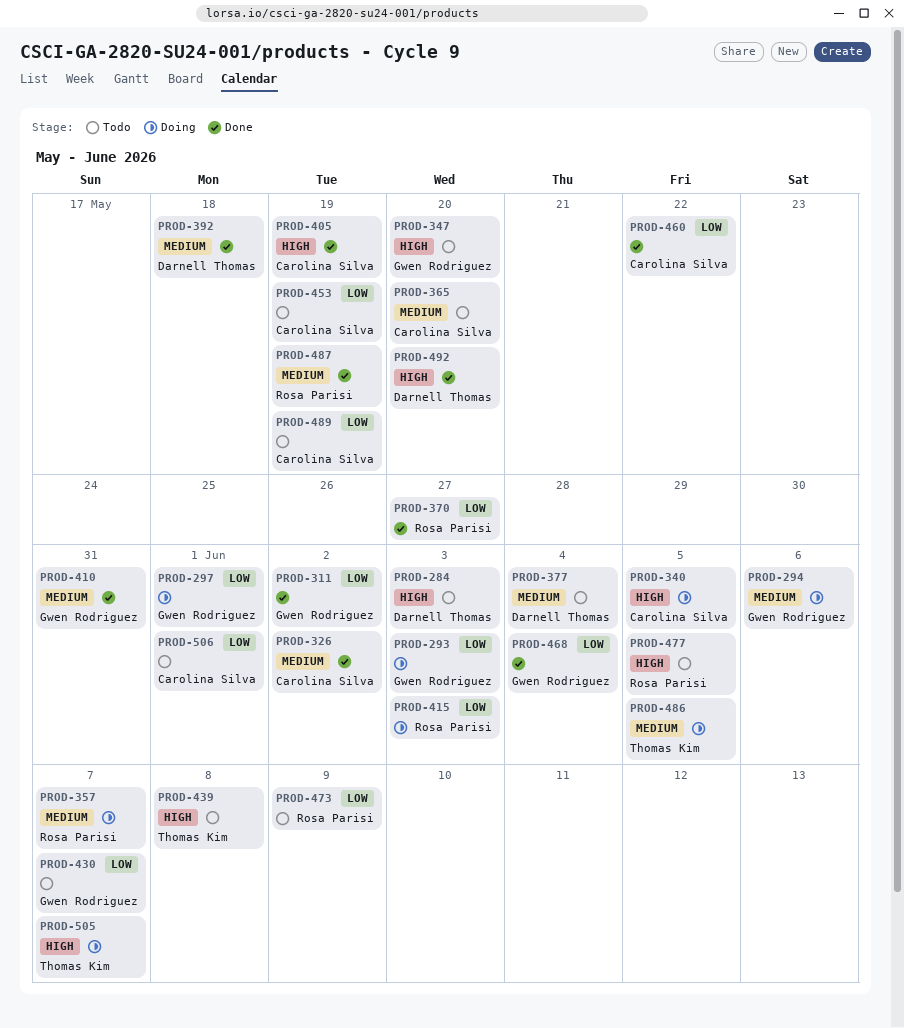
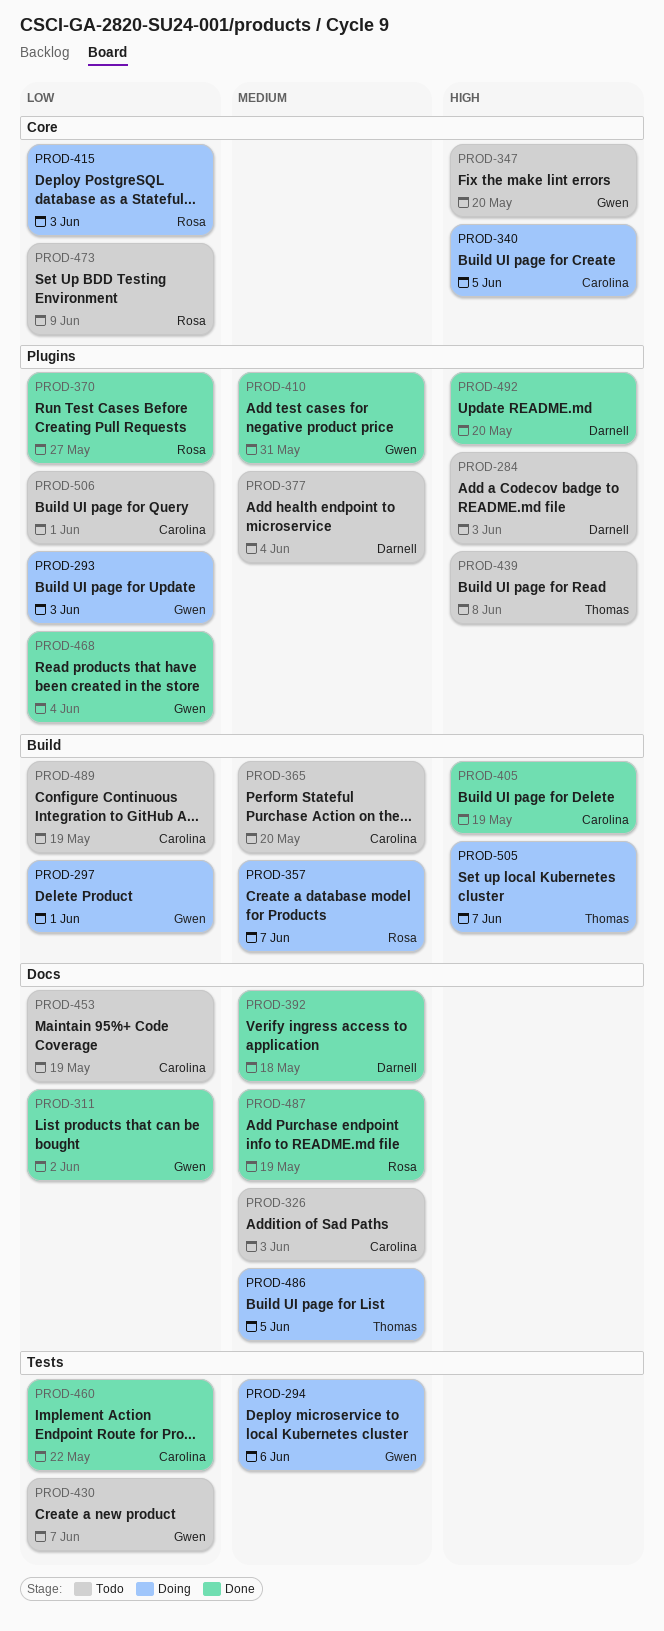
PROD-326, status: Done -> Todo
PROD-326, due: Jun 2 -> Jun 3
PROD-477: present -> none

